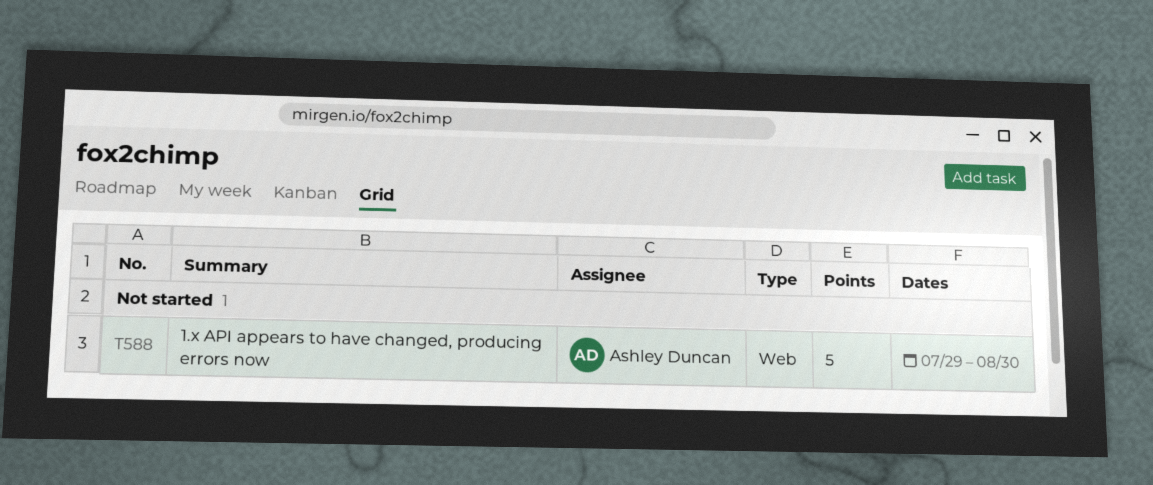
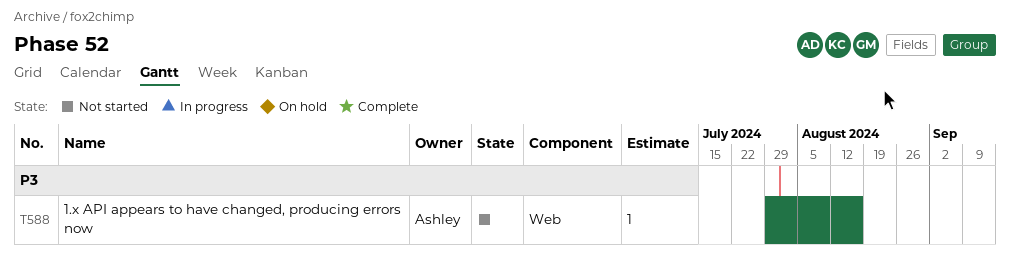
T588, estimate: 5 -> 1
T588, due: Aug 30 -> Aug 16

